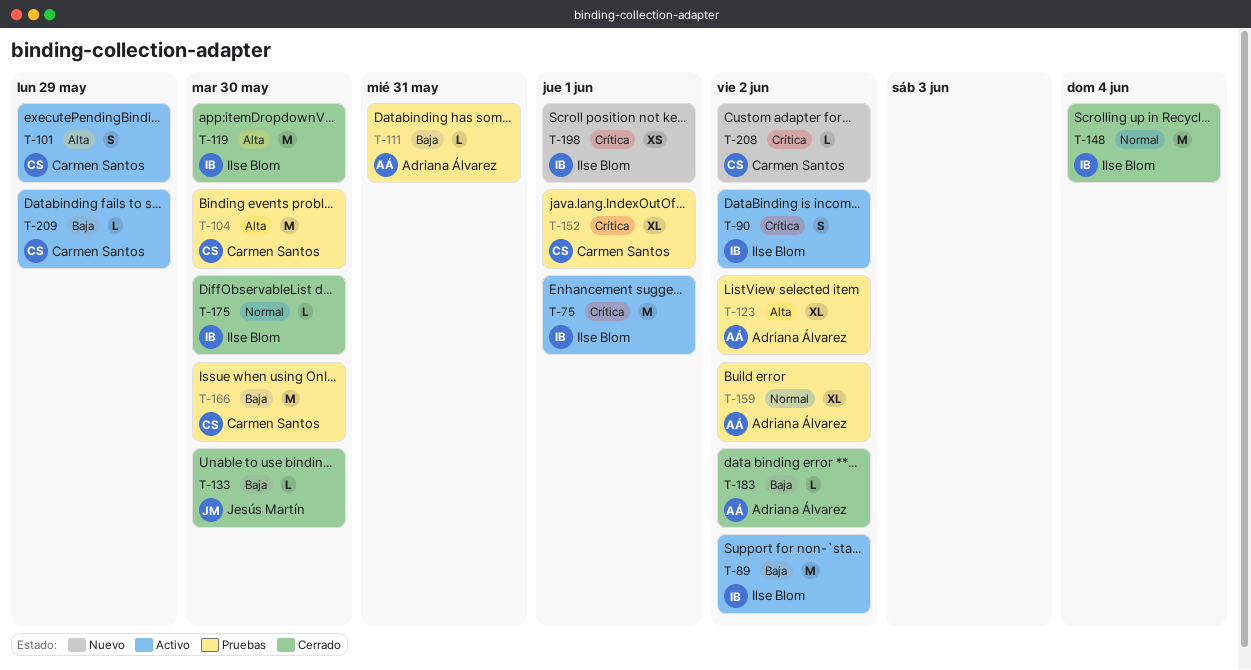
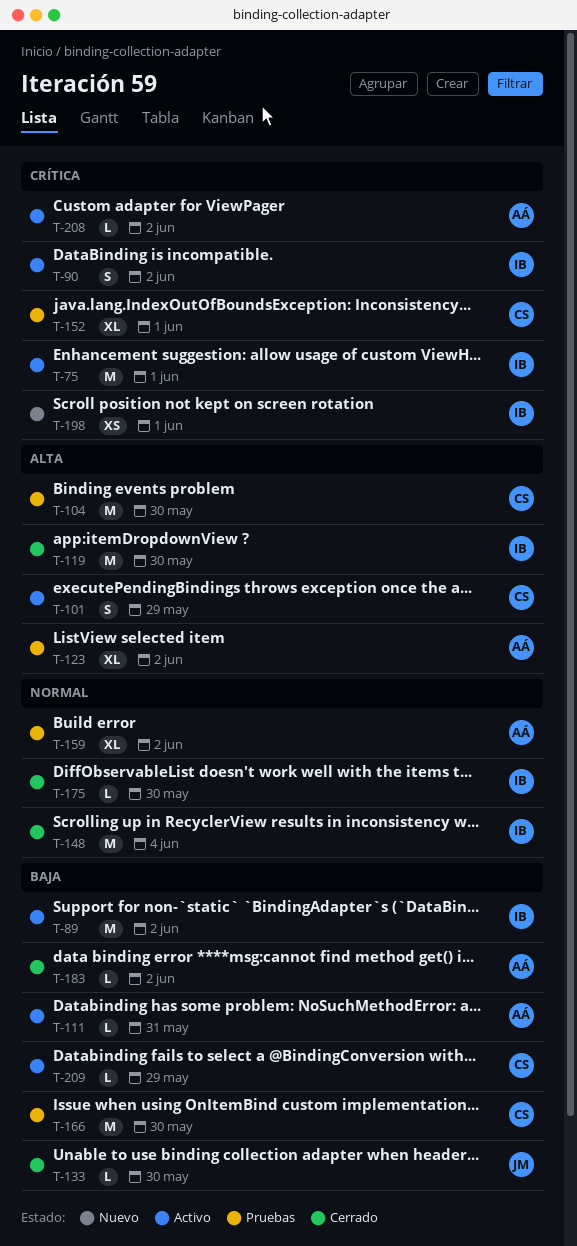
T-111, status: Pruebas -> Activo
T-208, status: Nuevo -> Activo
T-208, owner: Carmen Santos -> Adriana Álvarez

